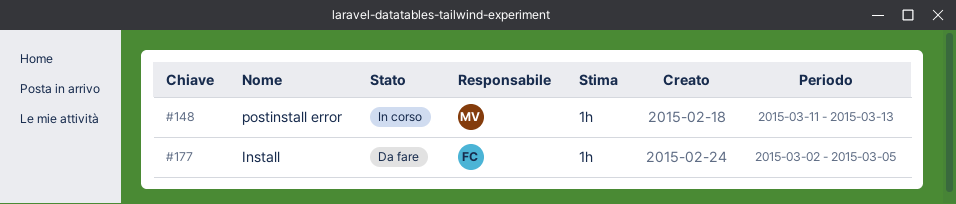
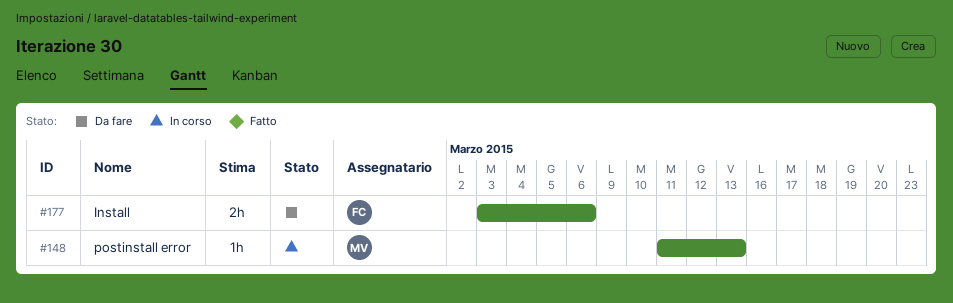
#177, estimate: 1h -> 2h
#177, start: Mar 2 -> Mar 3
#177, due: Mar 5 -> Mar 6

